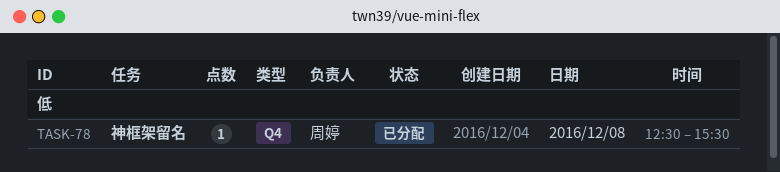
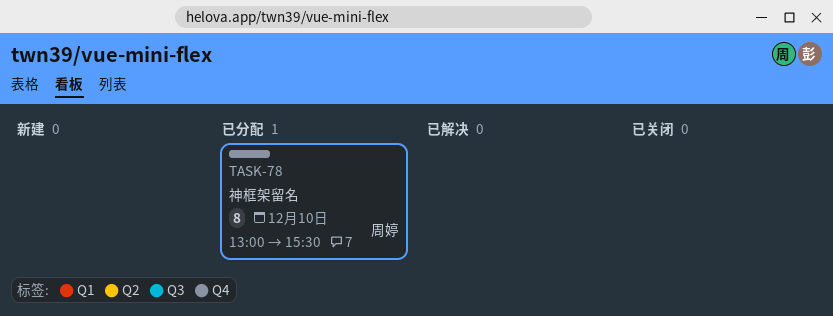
TASK-78, estimate: 1 -> 8
TASK-78, day: Dec 8 -> Dec 10
TASK-78, begins: 12:30 -> 13:00

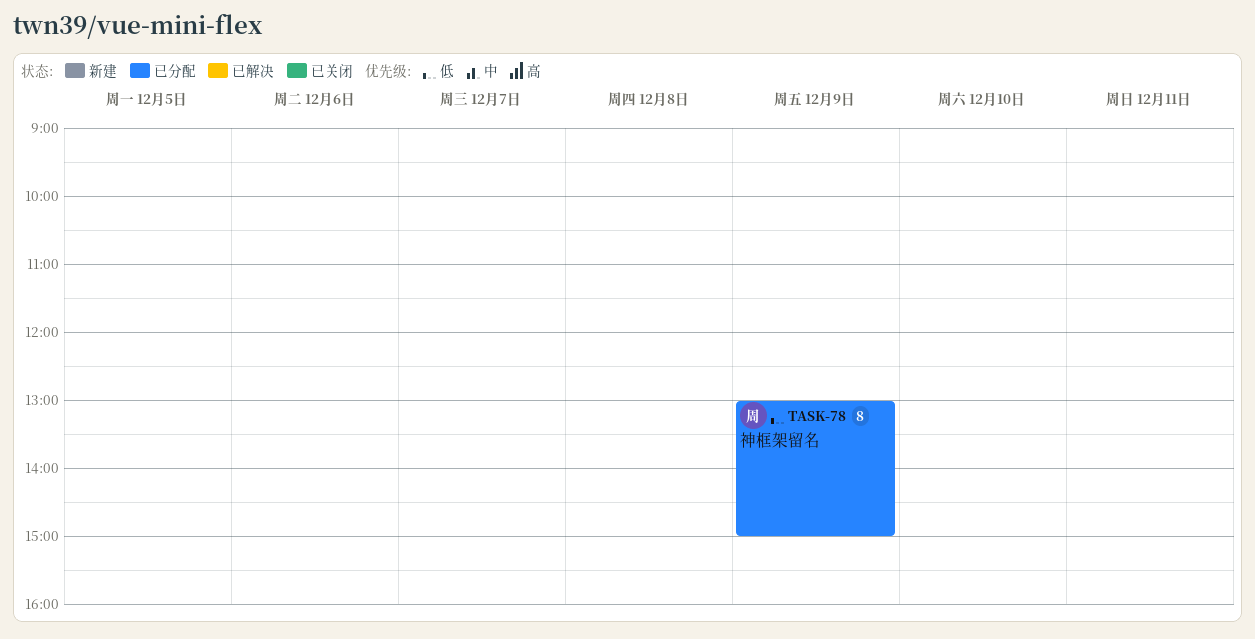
TASK-78, day: Dec 10 -> Dec 9
TASK-78, ends: 15:30 -> 15:00

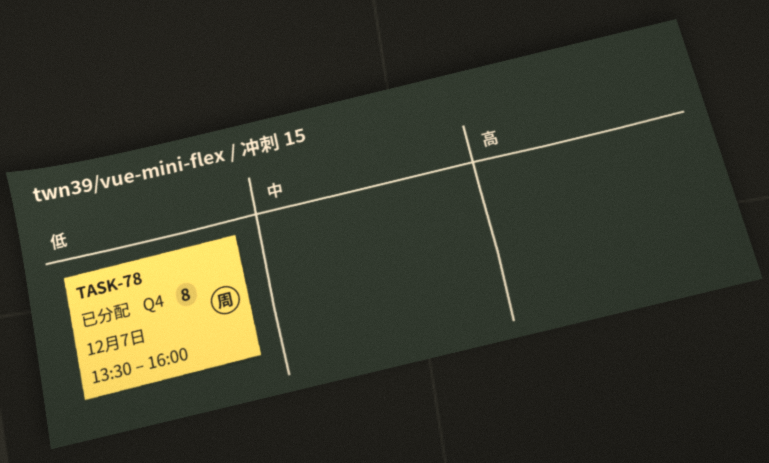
TASK-78, day: Dec 9 -> Dec 7
TASK-78, begins: 13:00 -> 13:30
TASK-78, ends: 15:00 -> 16:00

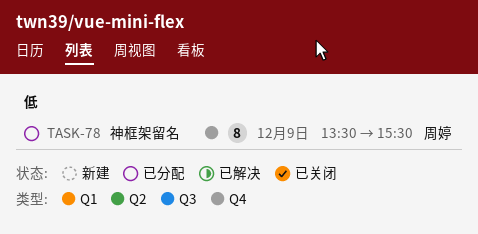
TASK-78, day: Dec 7 -> Dec 9
TASK-78, ends: 16:00 -> 15:30

